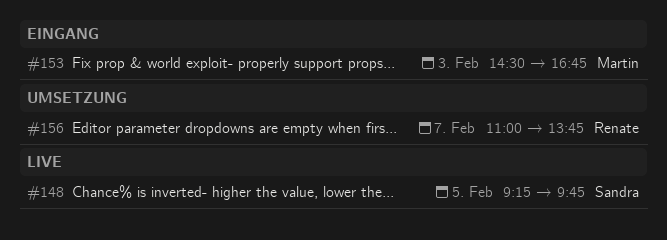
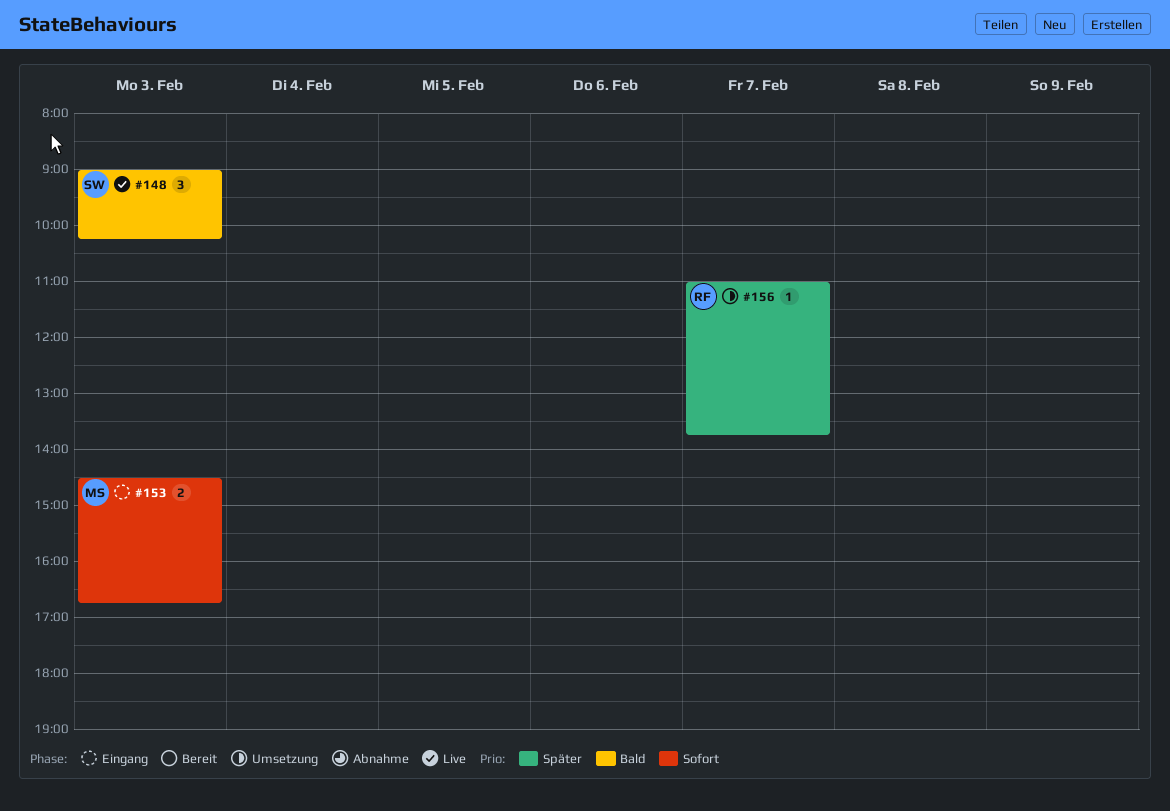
#148, day: Feb 5 -> Feb 3
#148, begins: 09:15 -> 09:00
#148, ends: 09:45 -> 10:15

